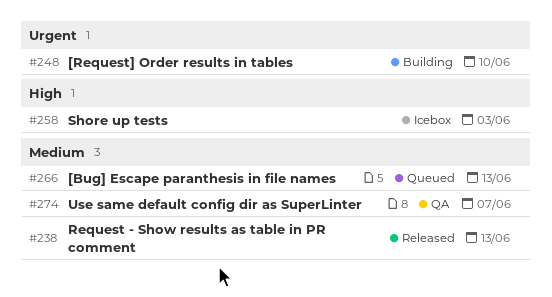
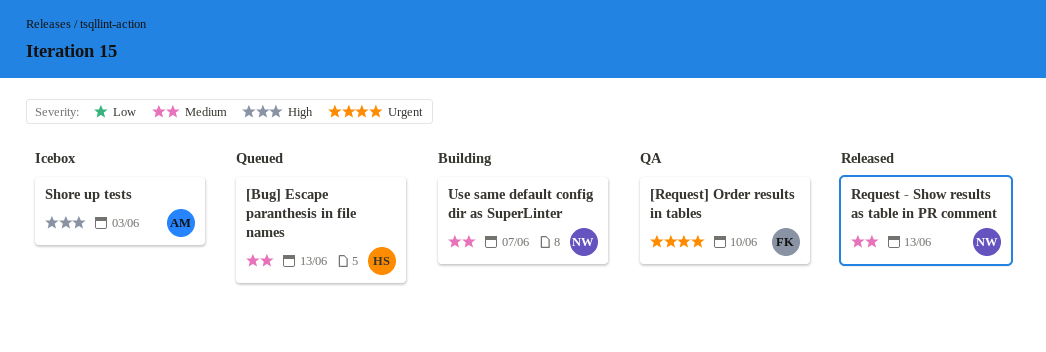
[Request] Order results in tables, status: Building -> QA
Use same default config dir as SuperLinter, status: QA -> Building

